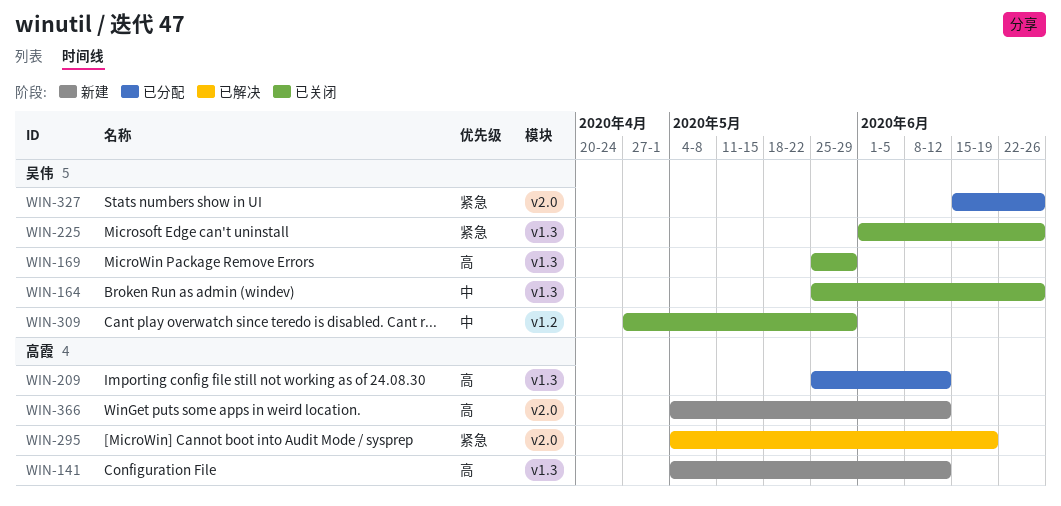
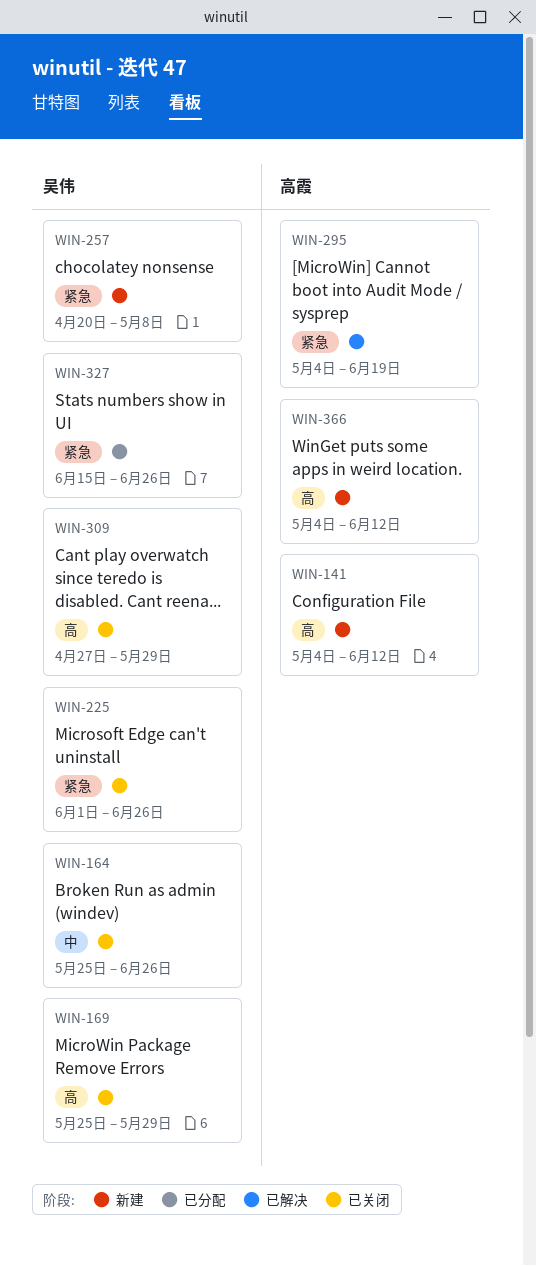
WIN-209: present -> none
WIN-257: none -> present
WIN-309, priority: 中 -> 高

